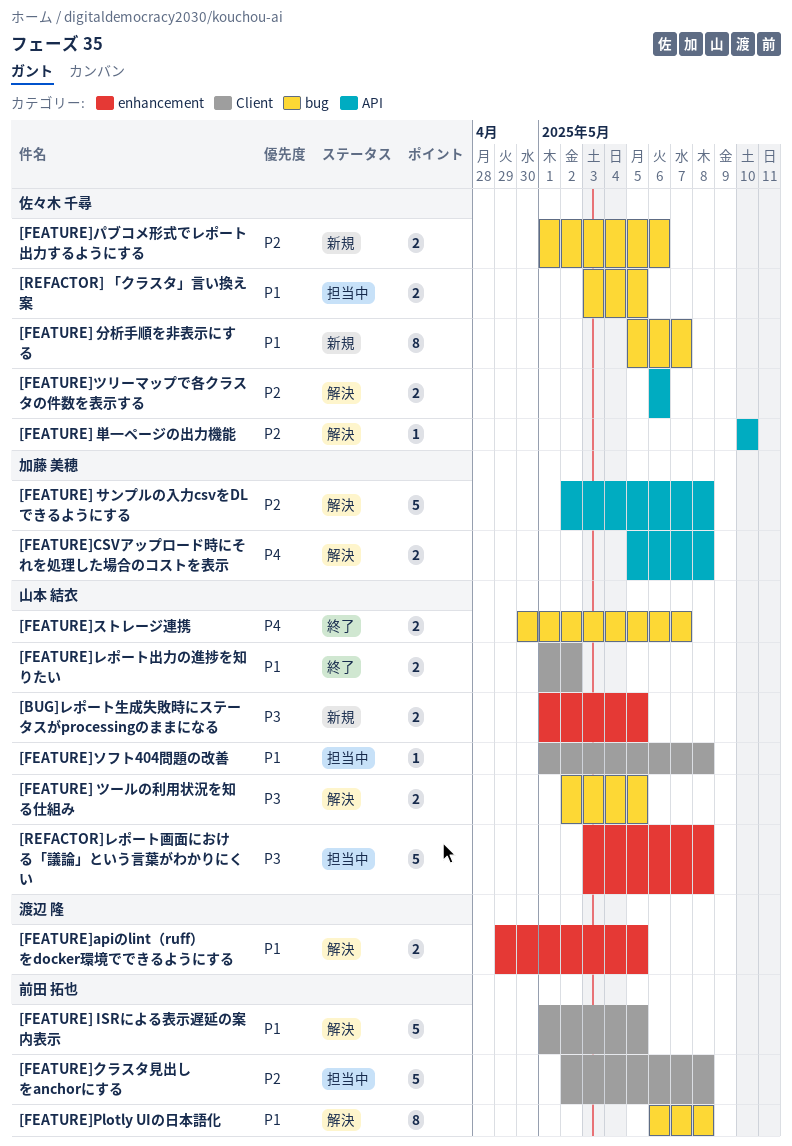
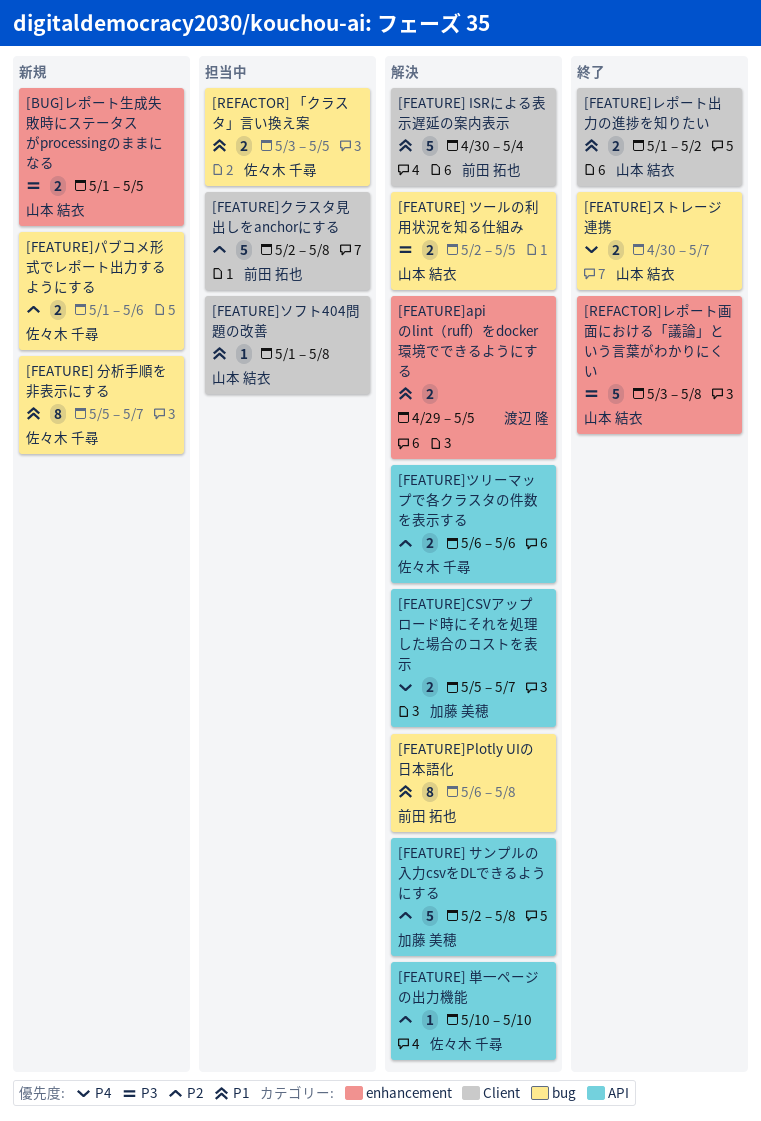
[FEATURE] ISRによる表示遅延の案内表示, start: May 1 -> Apr 30
[FEATURE] ISRによる表示遅延の案内表示, due: May 5 -> May 4
[FEATURE]CSVアップロード時にそれを処理した場合のコストを表示, due: May 8 -> May 7
[REFACTOR]レポート画面における「議論」という言葉がわかりにくい, status: 担当中 -> 終了

